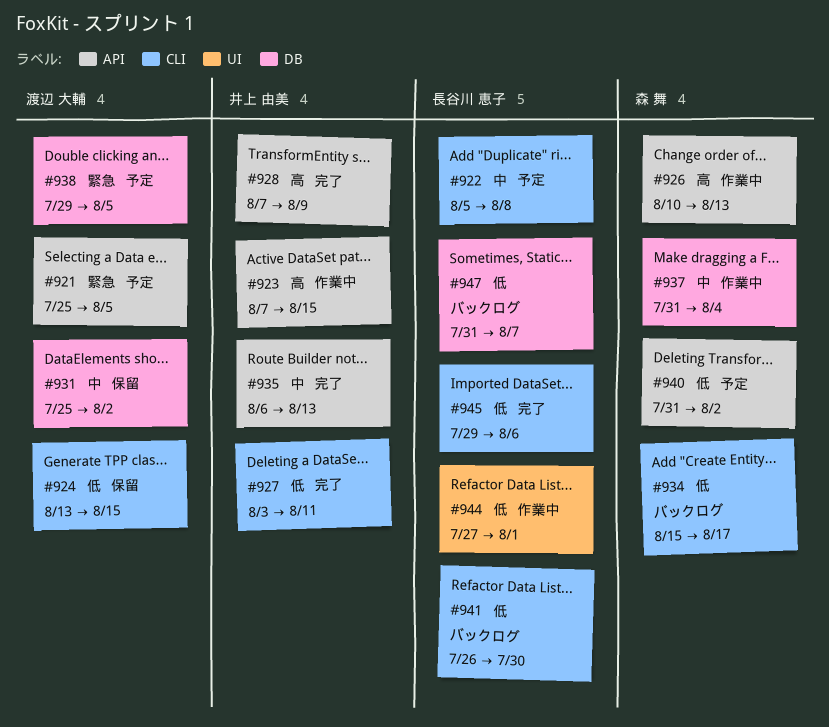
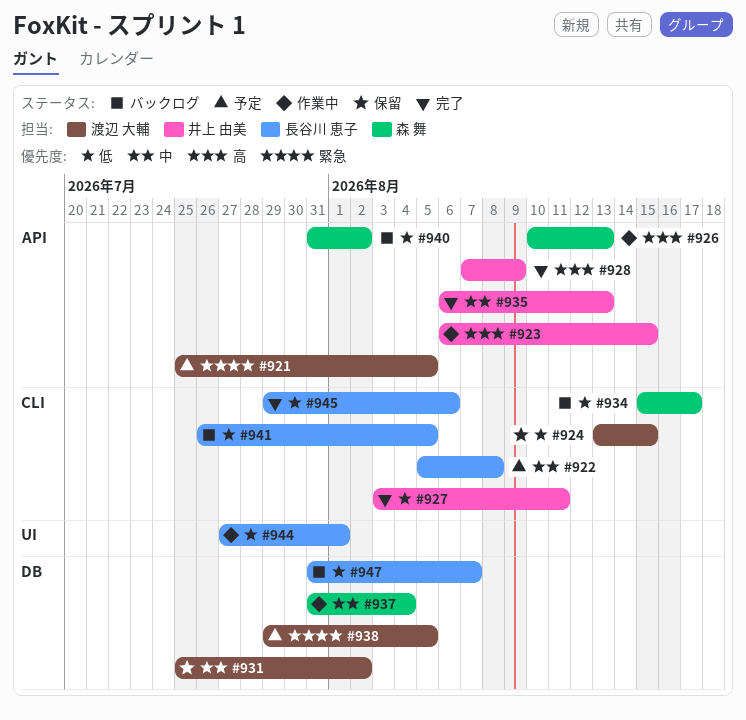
#923, start: Aug 7 -> Aug 6
#940, status: 予定 -> バックログ
#941, due: Jul 30 -> Aug 5

